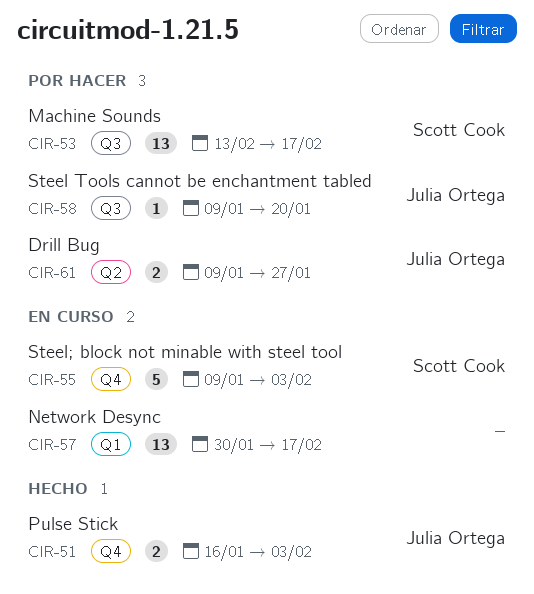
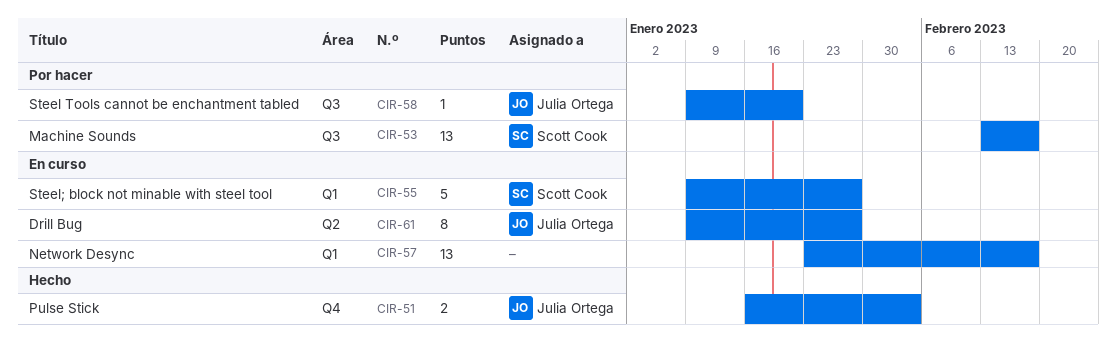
CIR-55, label: Q4 -> Q1
CIR-55, due: Feb 3 -> Jan 27
CIR-57, start: Jan 30 -> Jan 23
CIR-61, status: Por hacer -> En curso
CIR-61, estimate: 2 -> 8

